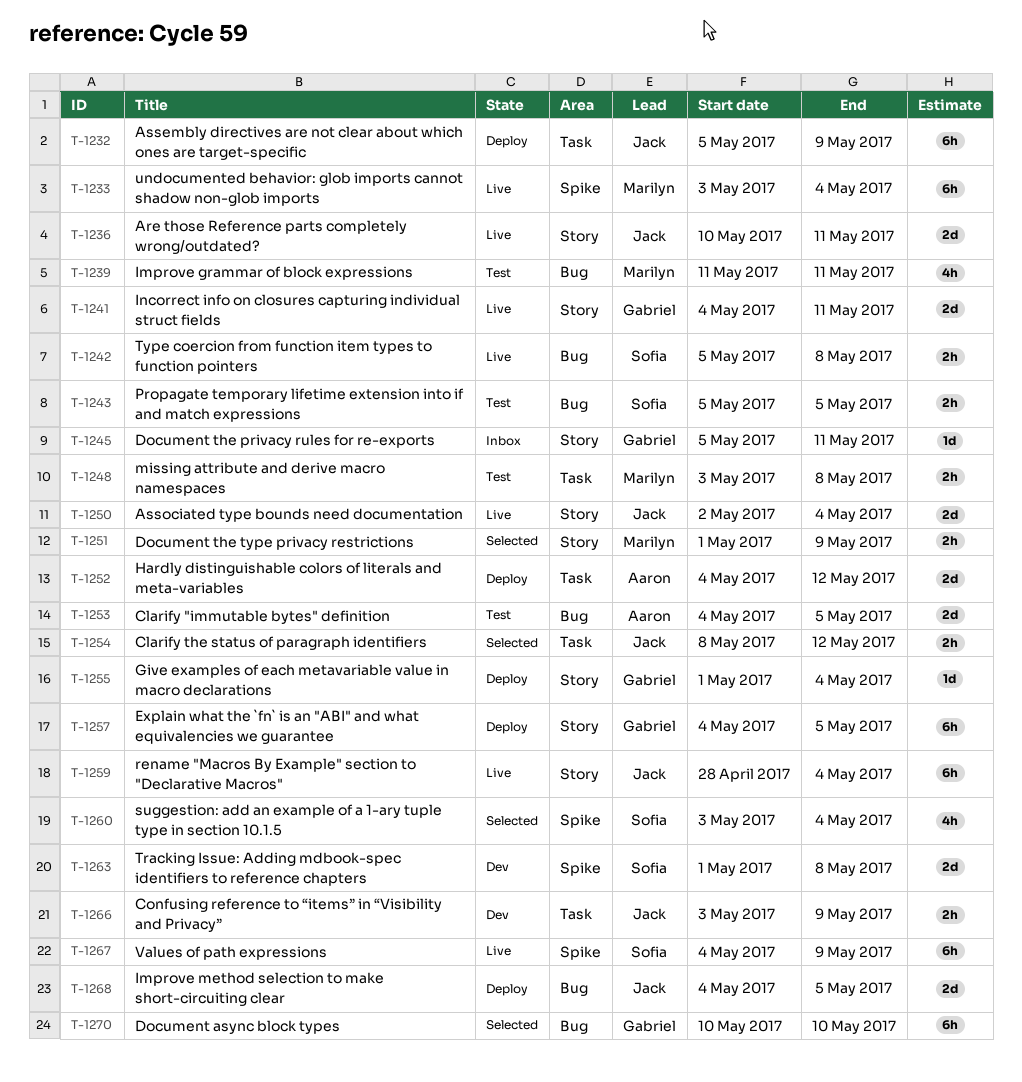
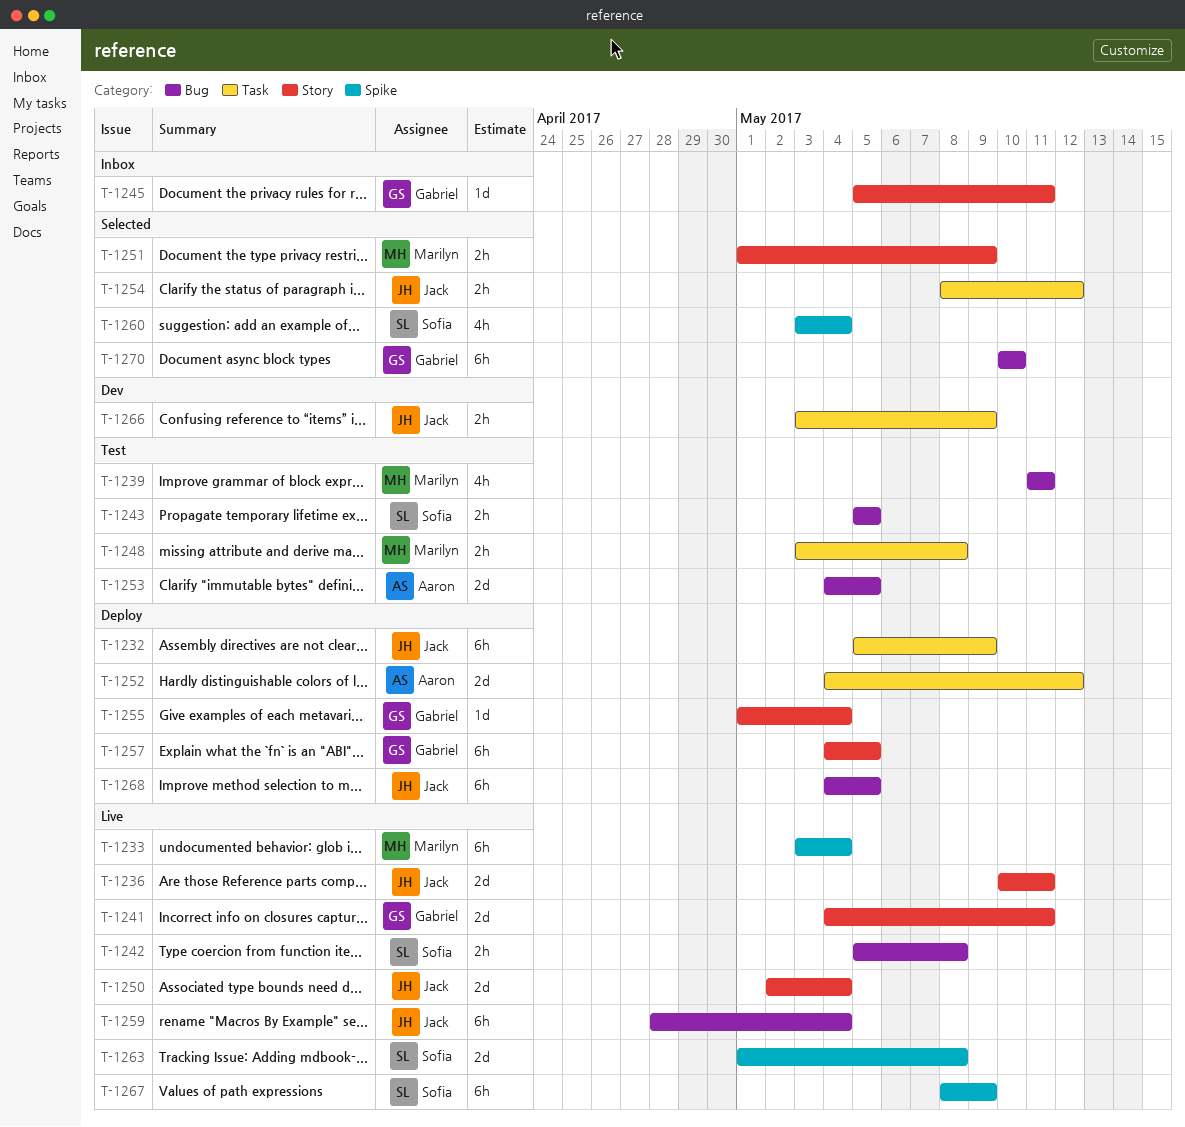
T-1259, label: Story -> Bug
T-1263, status: Dev -> Live
T-1267, start: May 4 -> May 8
T-1268, estimate: 2d -> 6h

